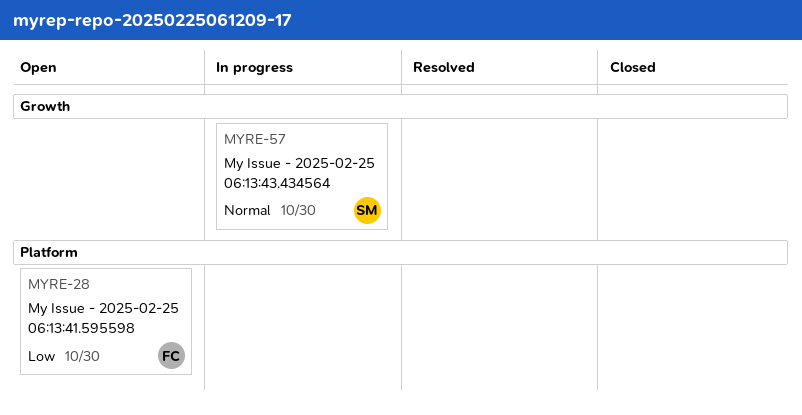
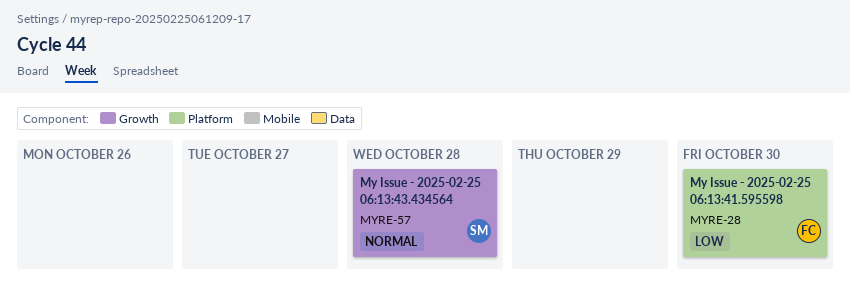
MYRE-57, due: Oct 30 -> Oct 28

